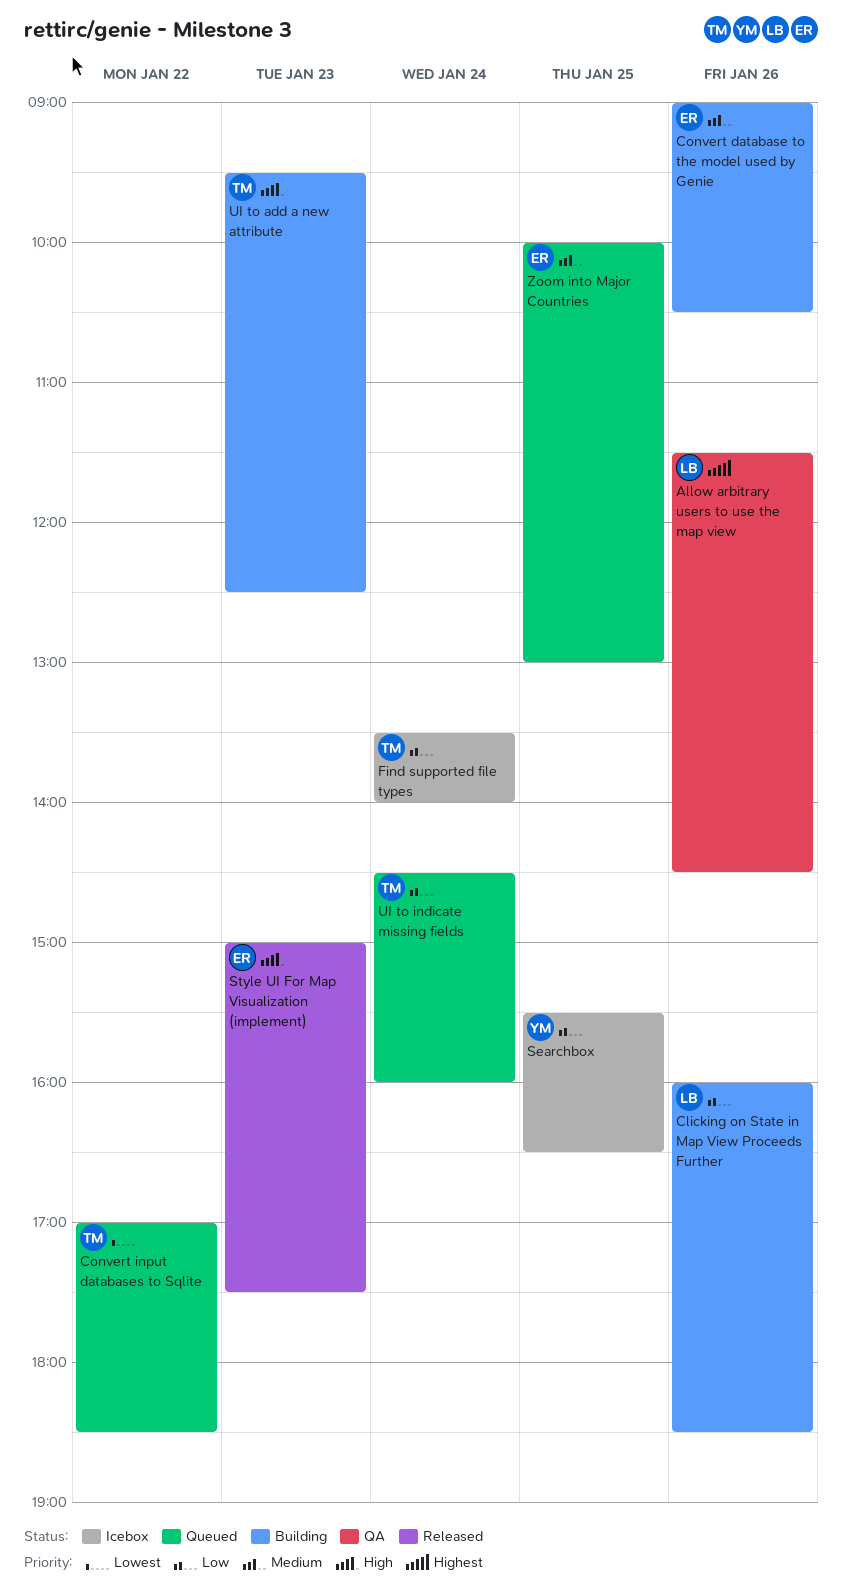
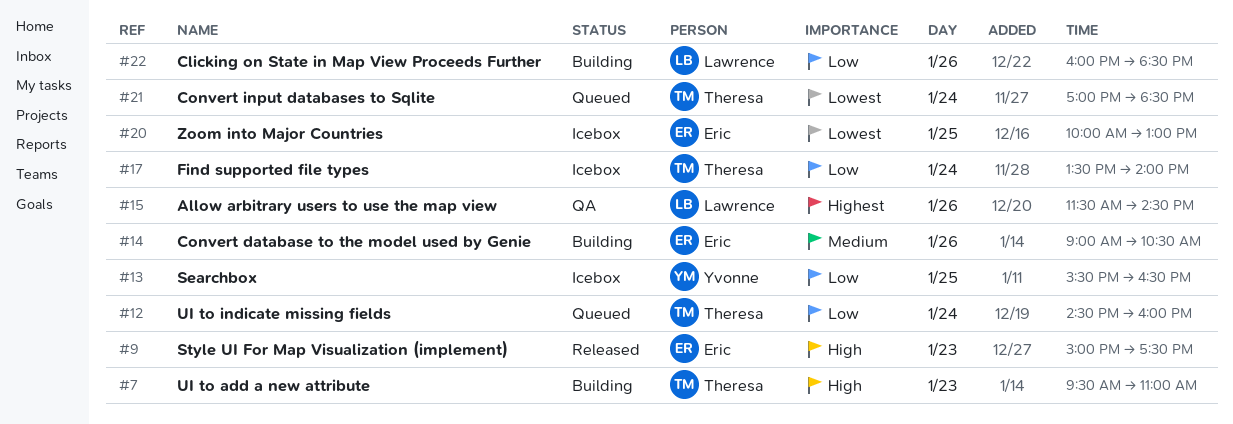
Convert input databases to Sqlite, day: Jan 22 -> Jan 24
UI to add a new attribute, ends: 12:30 -> 11:00
Zoom into Major Countries, status: Queued -> Icebox
Zoom into Major Countries, priority: Medium -> Lowest

